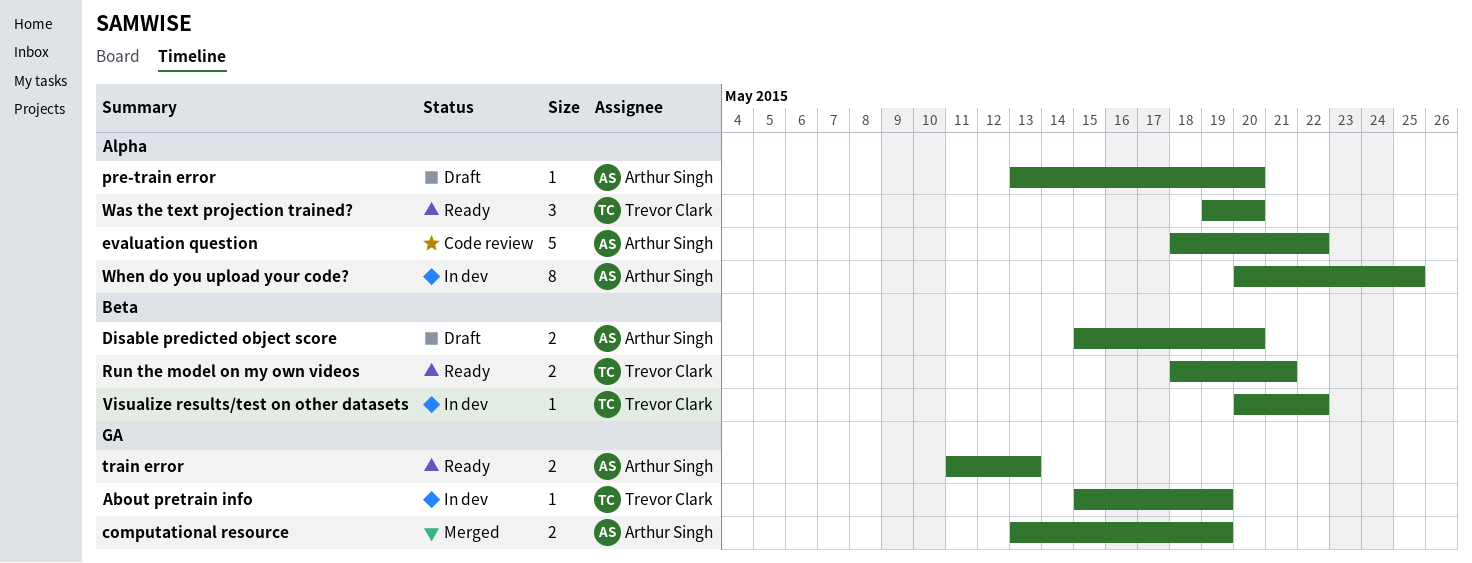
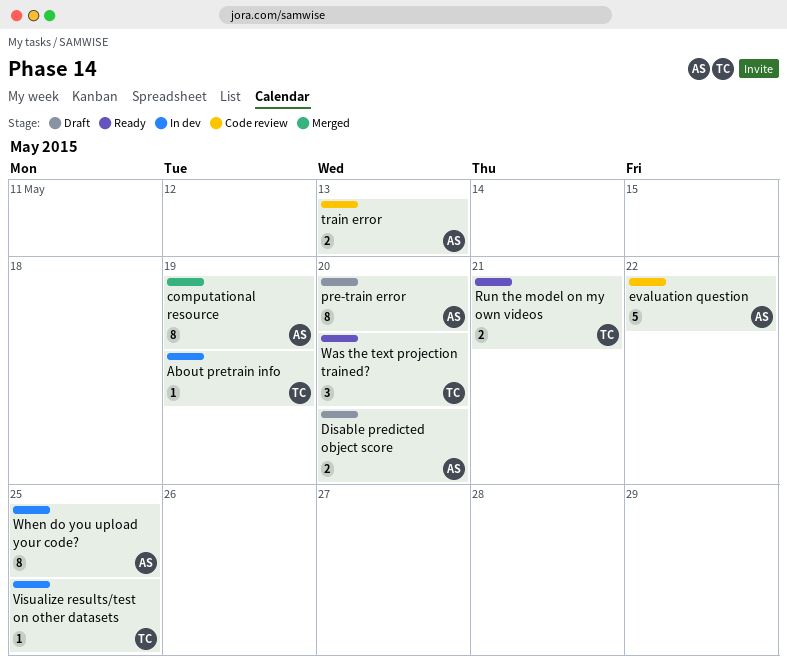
computational resource, estimate: 2 -> 8
pre-train error, estimate: 1 -> 8
train error, status: Ready -> Code review
Visualize results/test on other datasets, due: May 22 -> May 25

